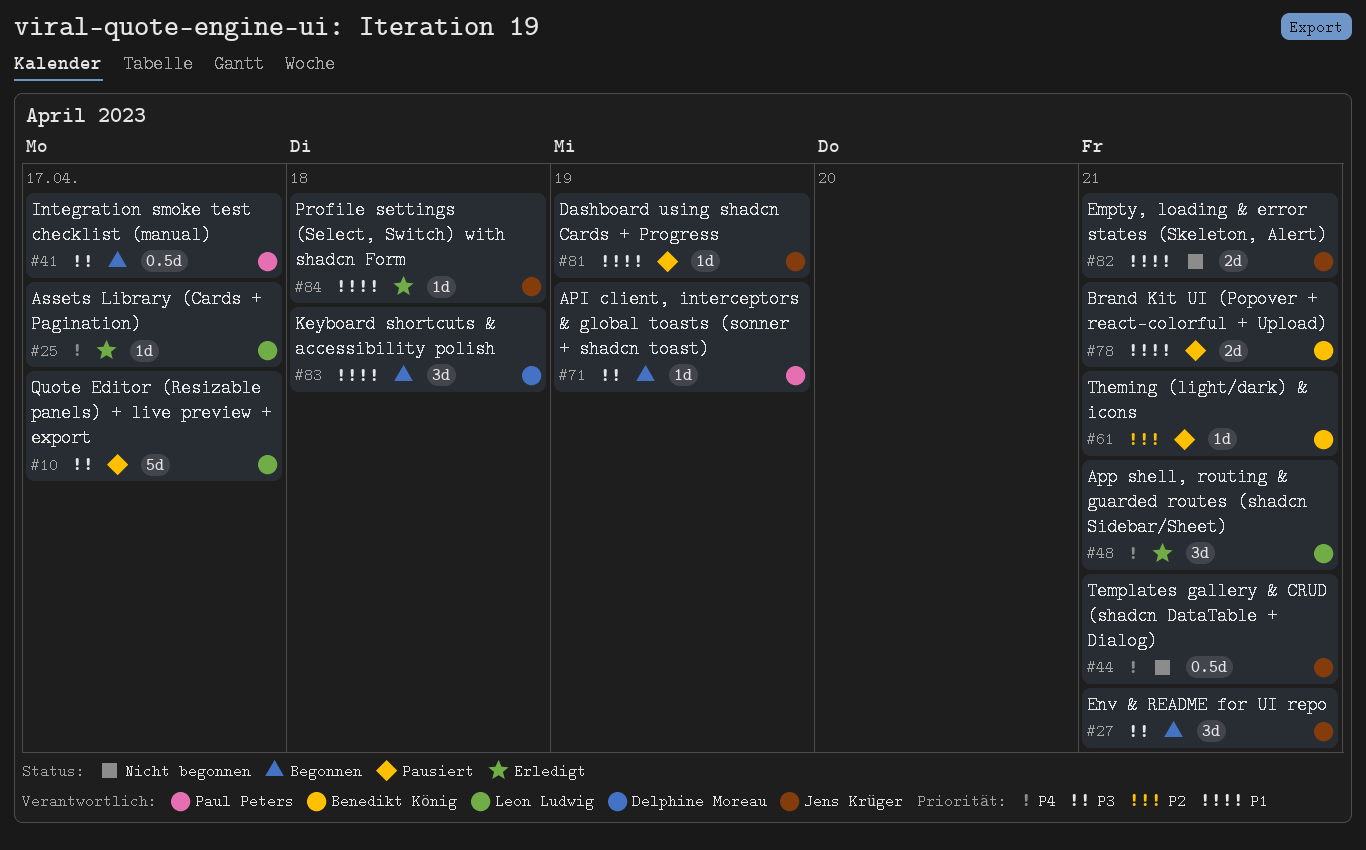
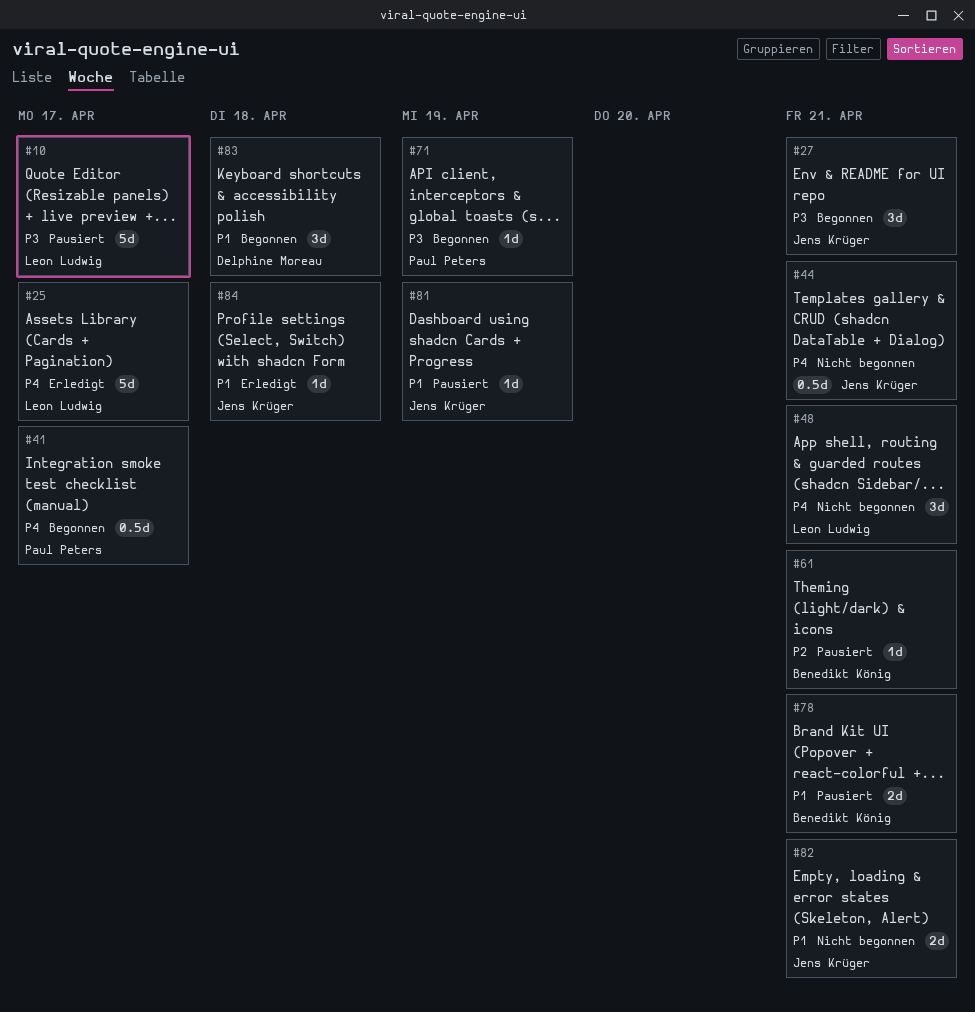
#25, estimate: 1d -> 5d
#41, priority: P3 -> P4
#48, status: Erledigt -> Nicht begonnen

